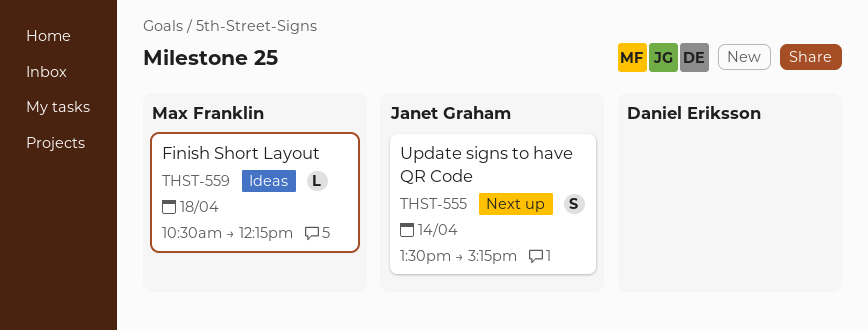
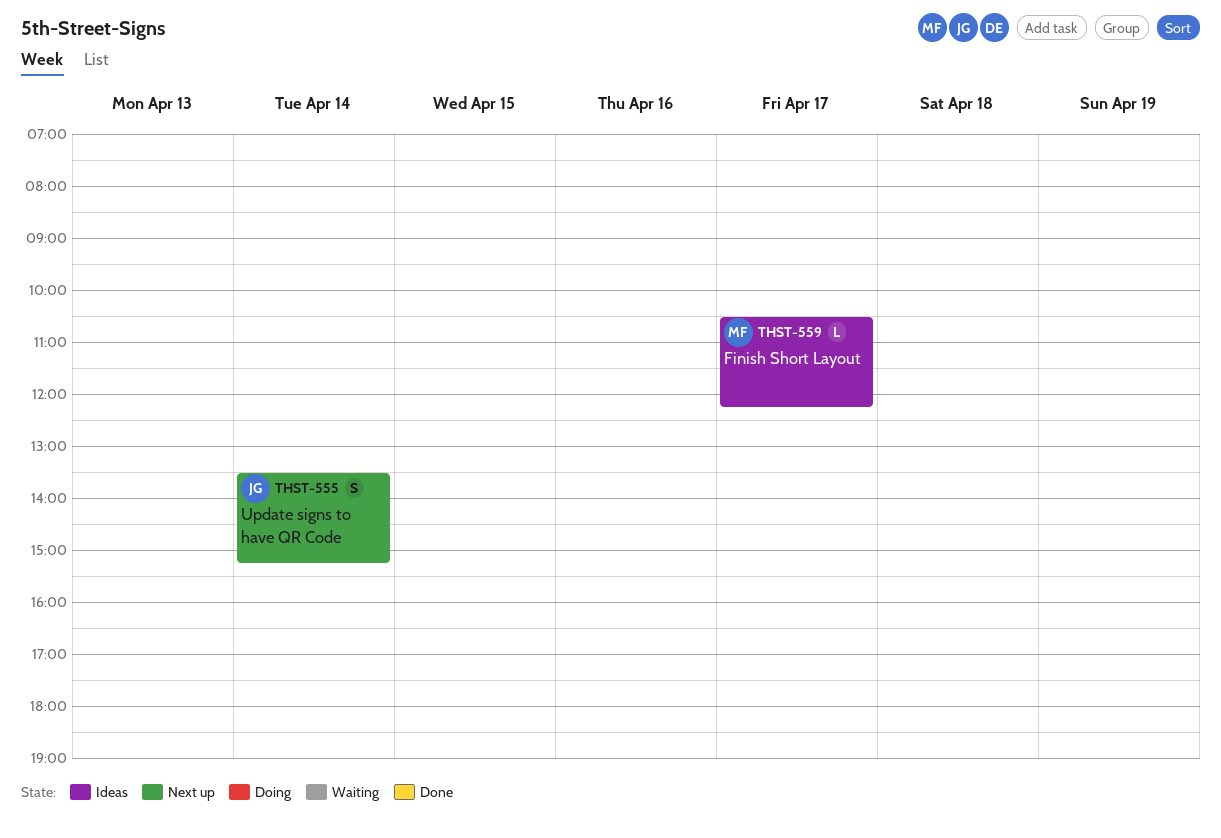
THST-559, day: Apr 18 -> Apr 17

